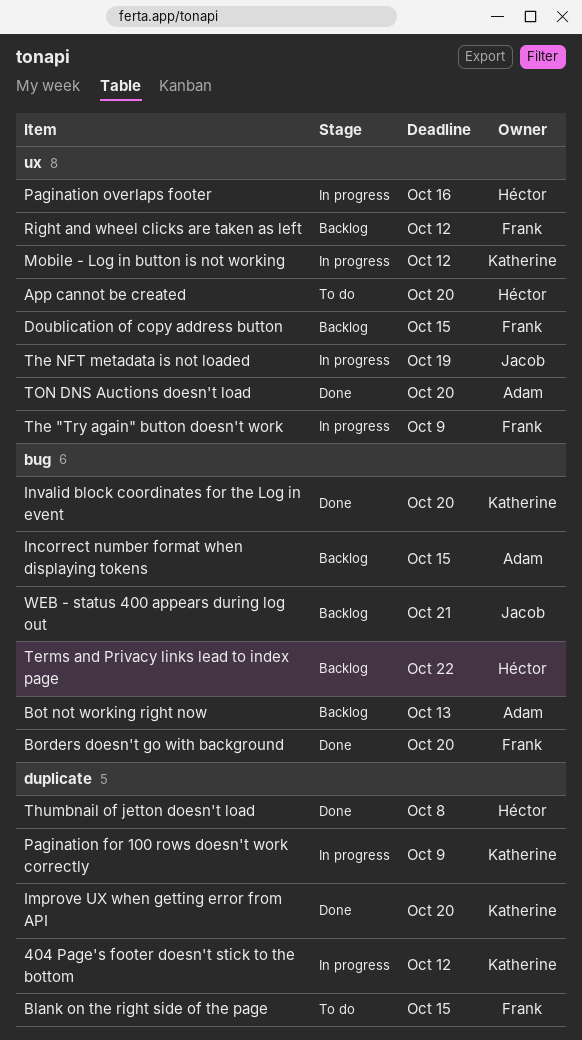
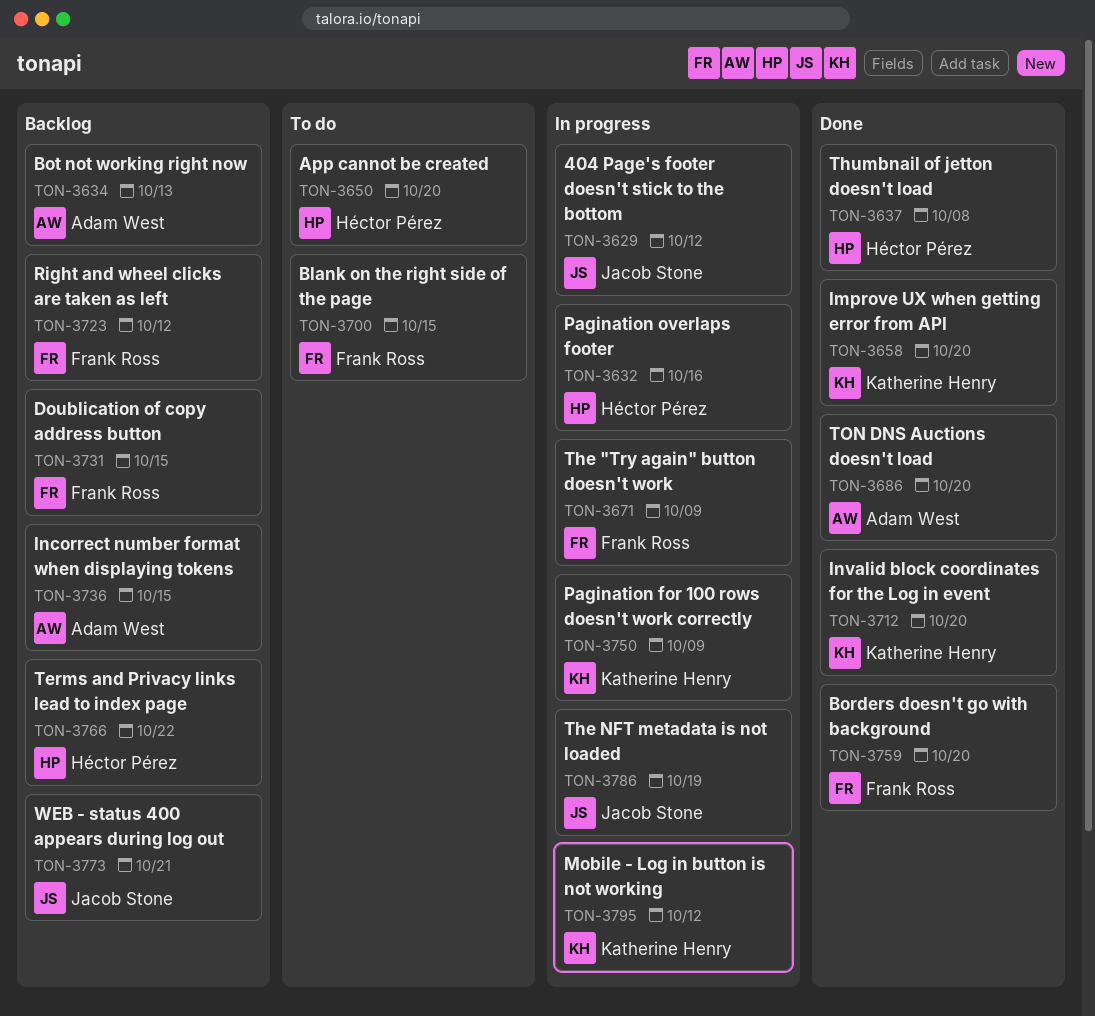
404 Page's footer doesn't stick to the bottom, owner: Katherine Henry -> Jacob Stone

